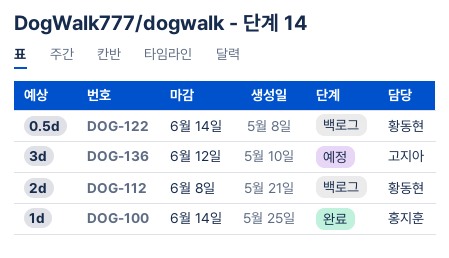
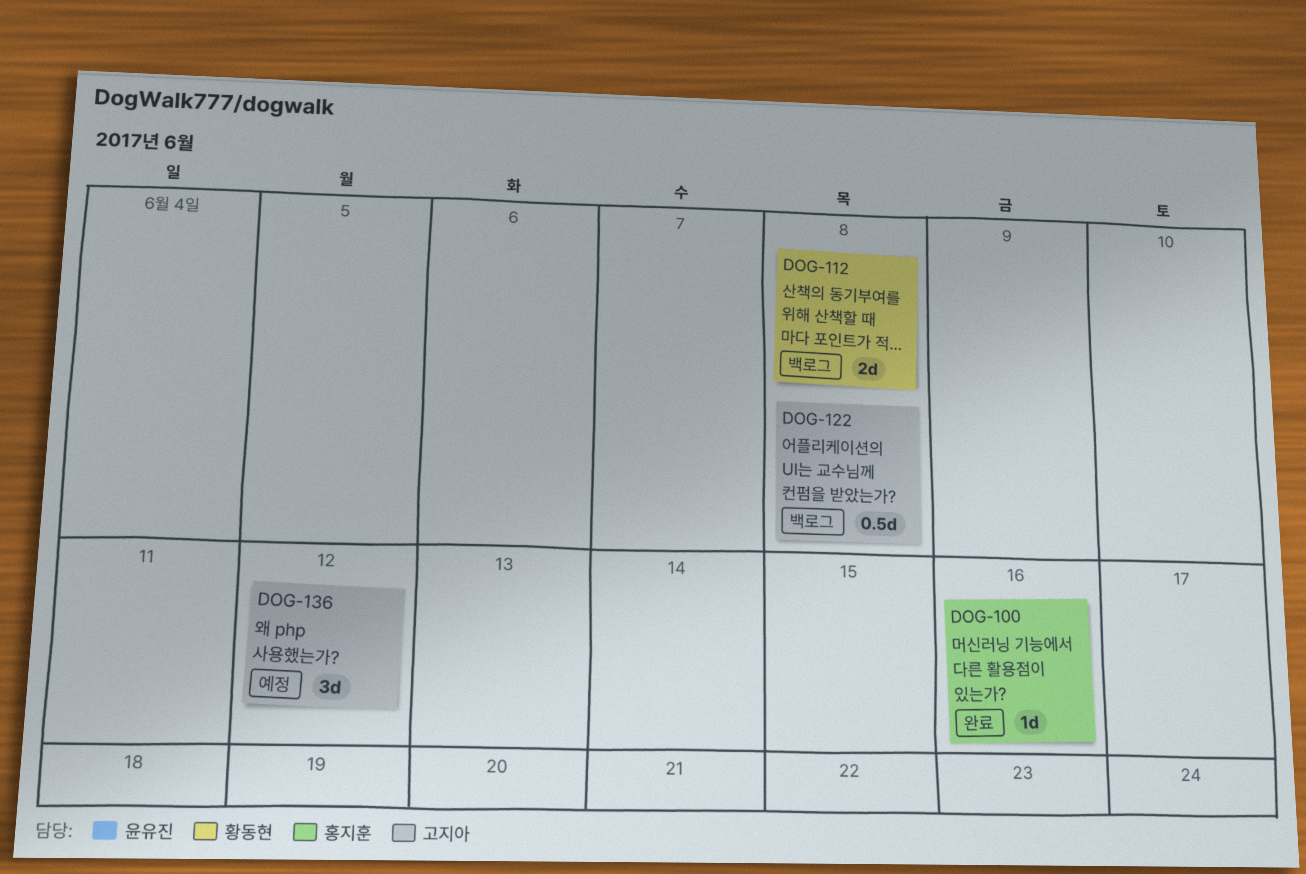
DOG-100, due: Jun 14 -> Jun 16
DOG-122, owner: 황동현 -> 고지아
DOG-122, due: Jun 14 -> Jun 8

